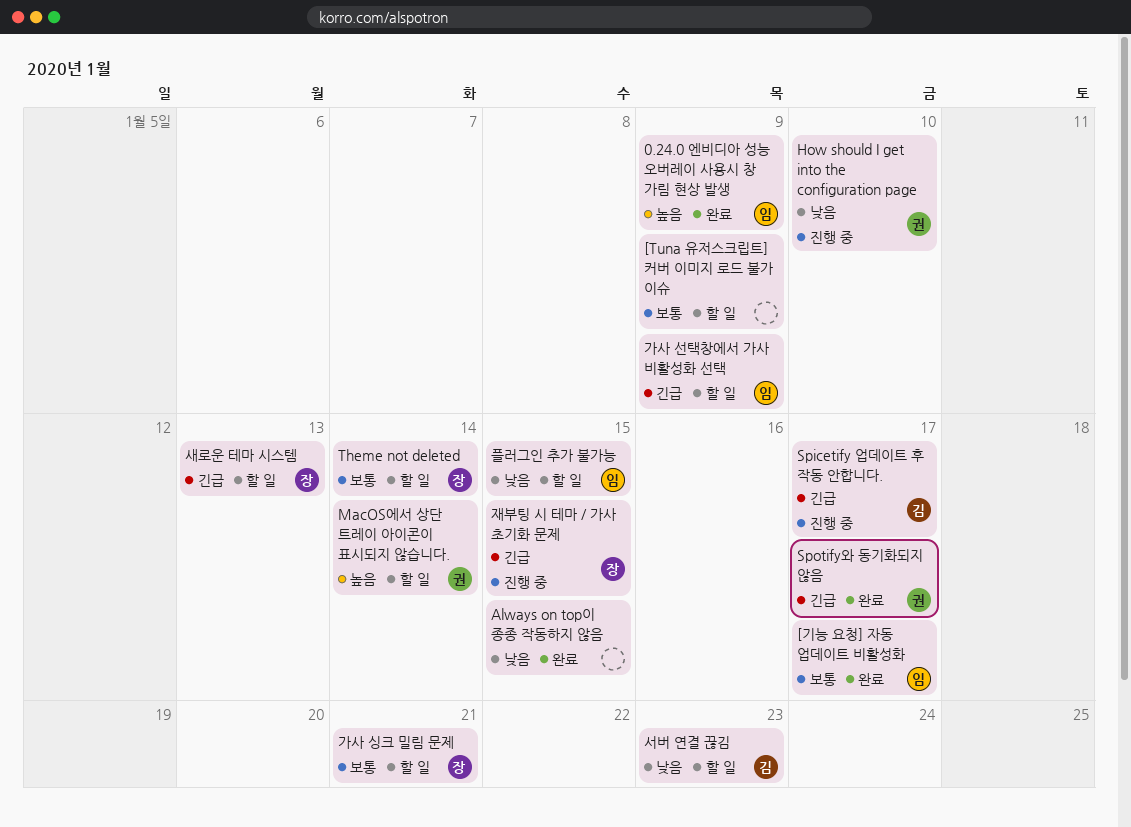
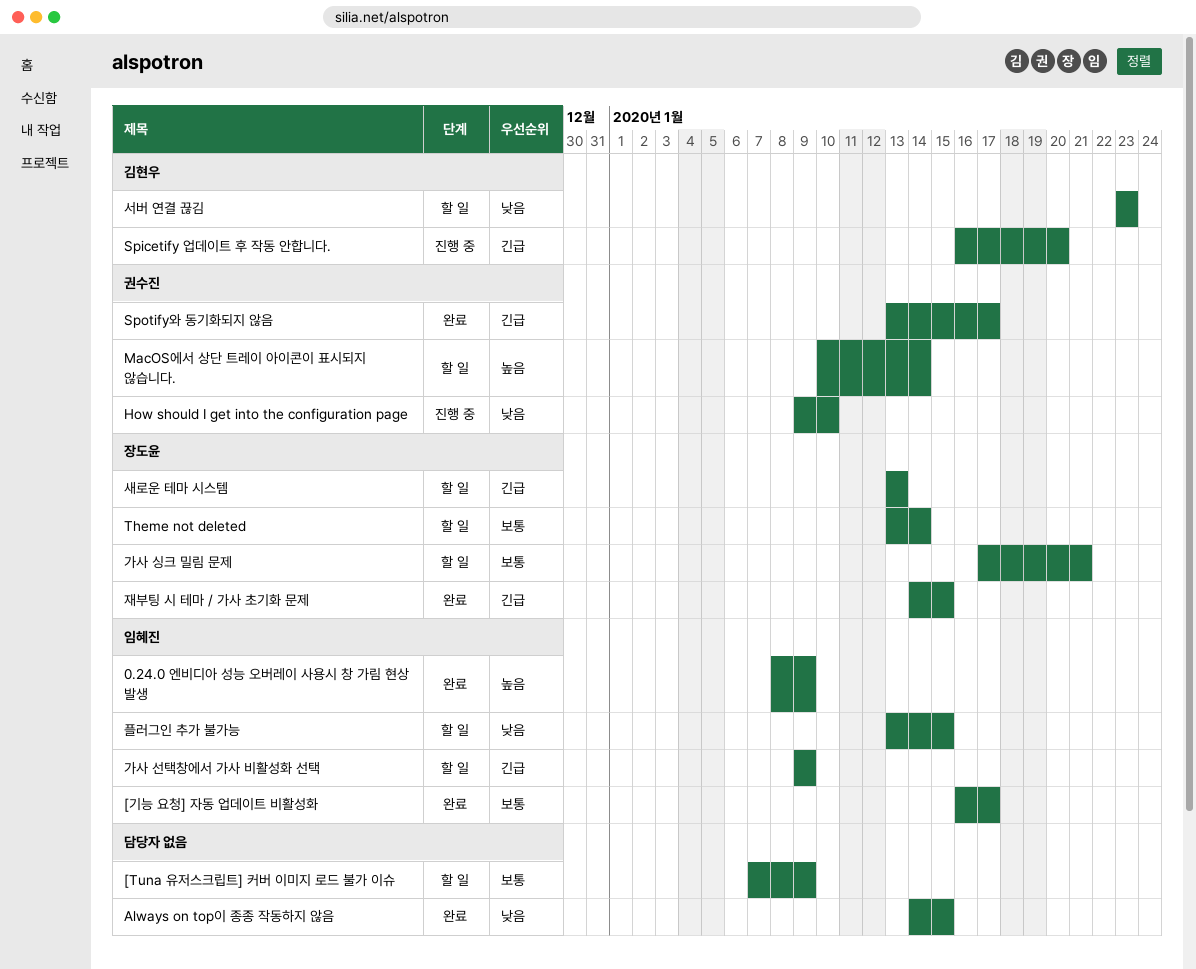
Spicetify 업데이트 후 작동 안합니다., due: Jan 17 -> Jan 20
재부팅 시 테마 / 가사 초기화 문제, status: 진행 중 -> 완료

